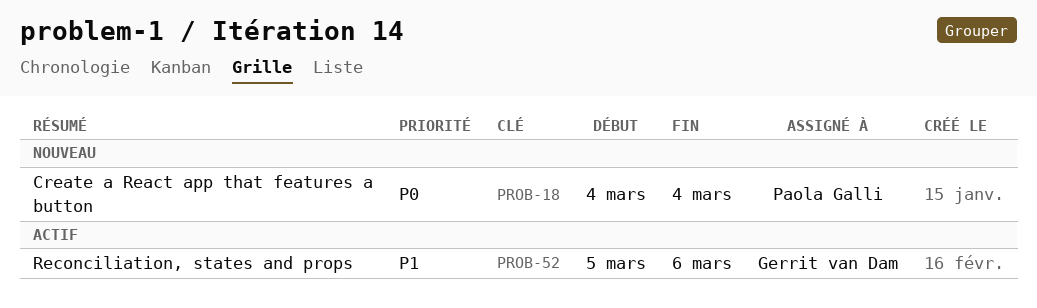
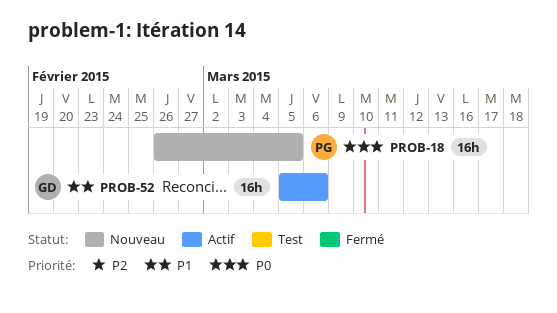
PROB-18, start: Mar 4 -> Feb 26
PROB-18, due: Mar 4 -> Mar 5

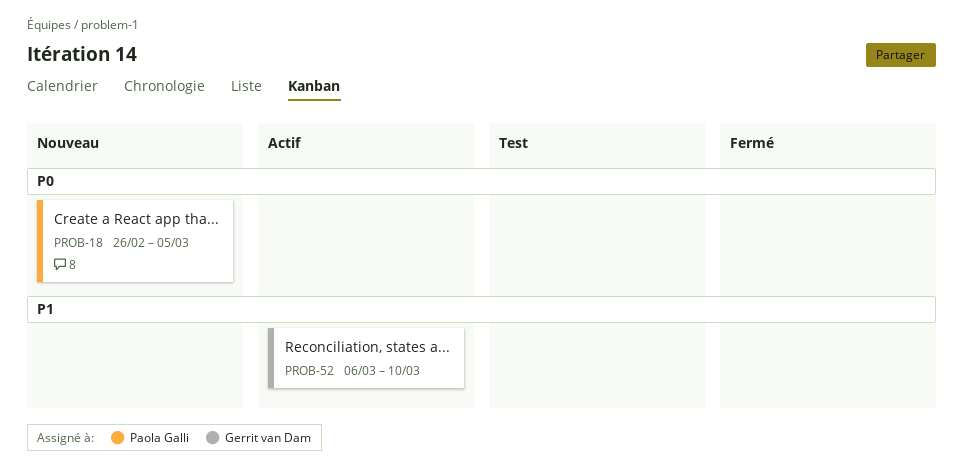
PROB-52, start: Mar 5 -> Mar 6
PROB-52, due: Mar 6 -> Mar 10

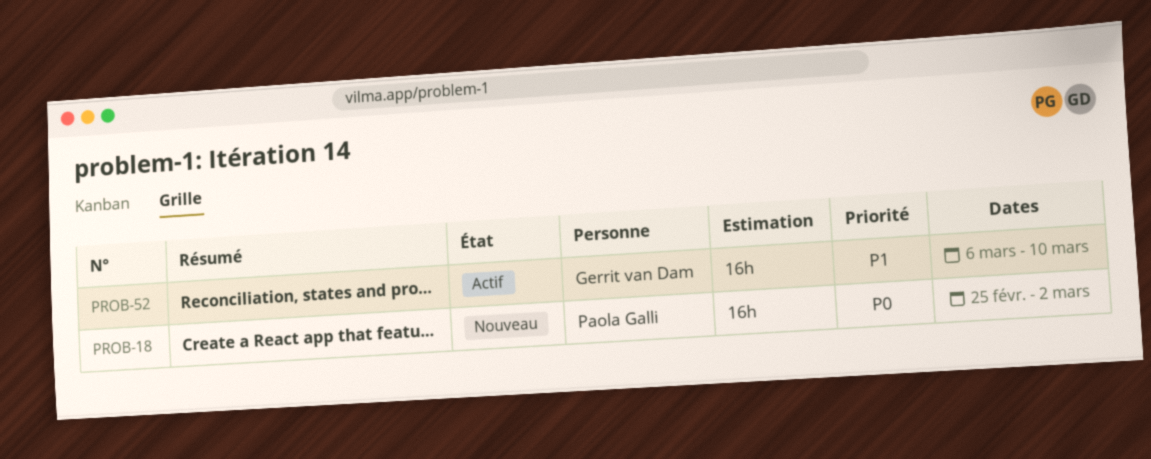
PROB-18, start: Feb 26 -> Feb 25
PROB-18, due: Mar 5 -> Mar 2

